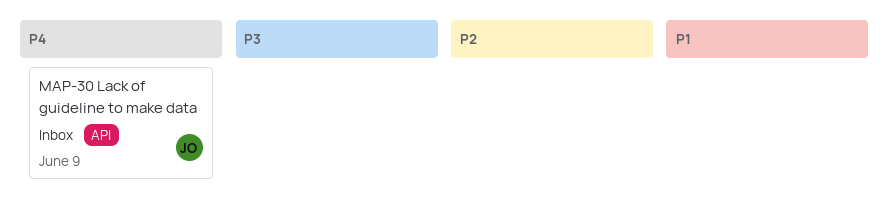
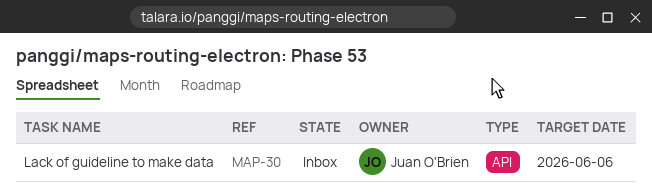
MAP-30, due: Jun 9 -> Jun 6

